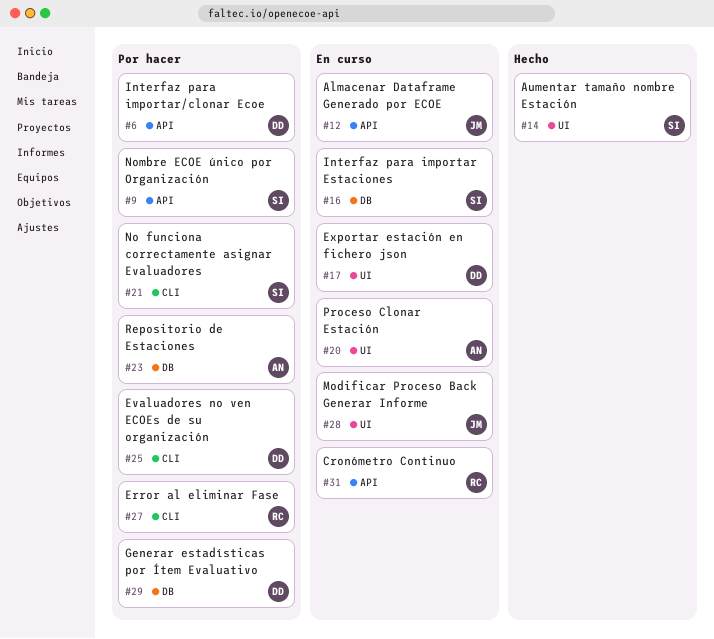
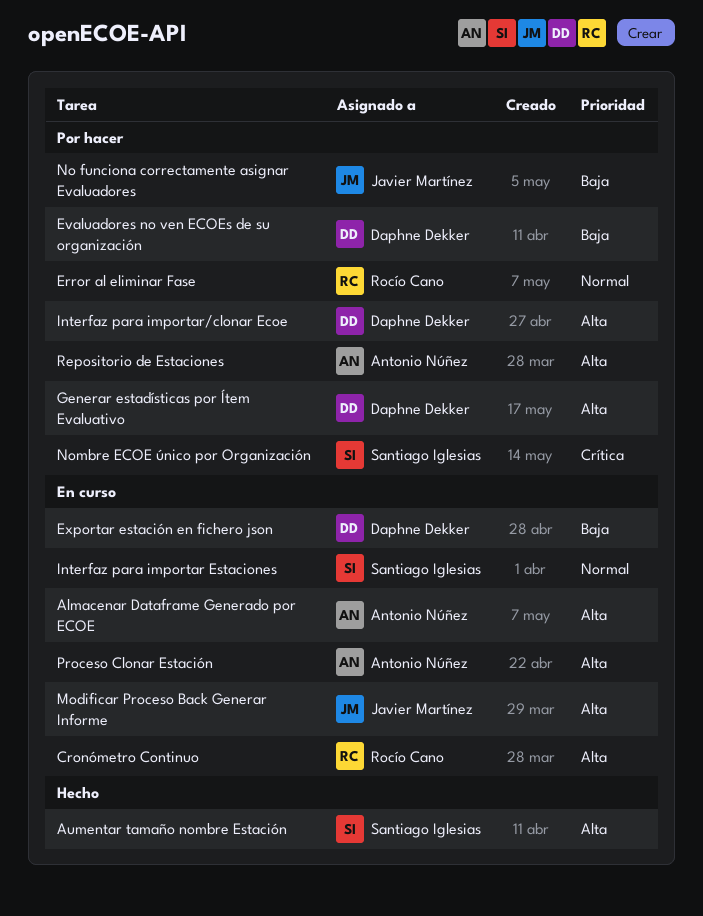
Almacenar Dataframe Generado por ECOE, owner: Javier Martínez -> Antonio Núñez
No funciona correctamente asignar Evaluadores, owner: Santiago Iglesias -> Javier Martínez

